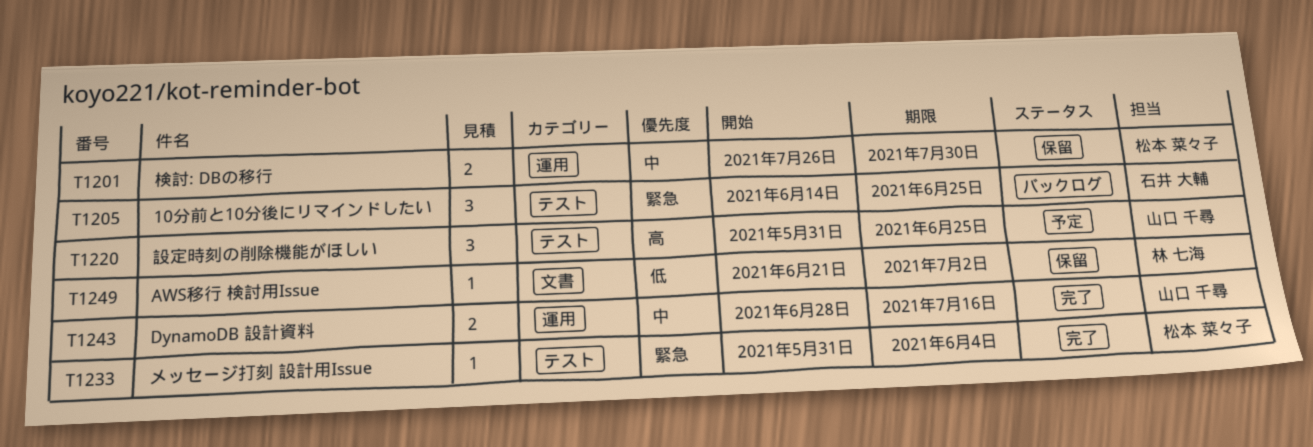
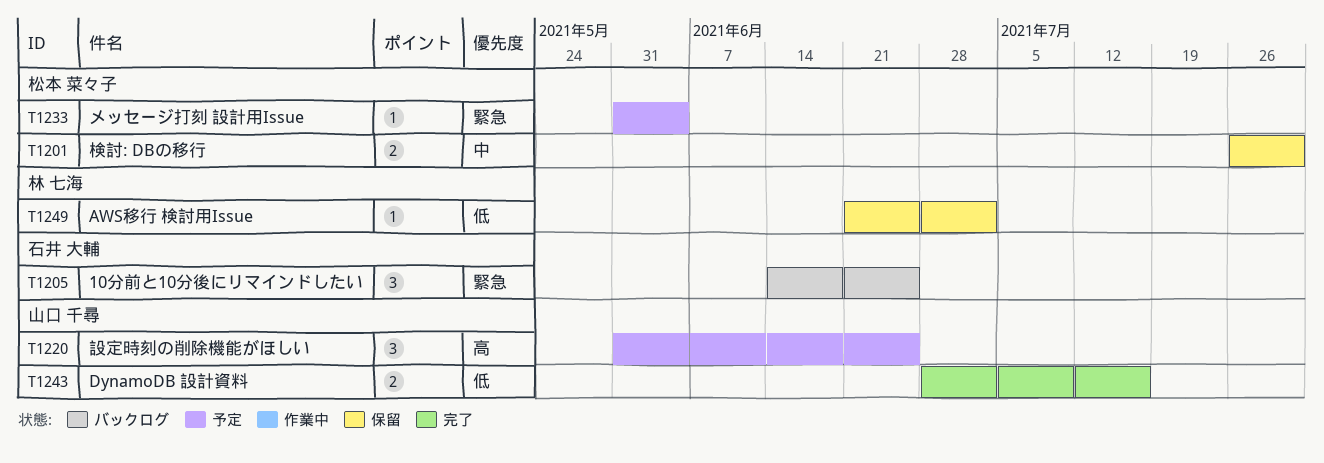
T1233, status: 完了 -> 予定
T1243, priority: 中 -> 低

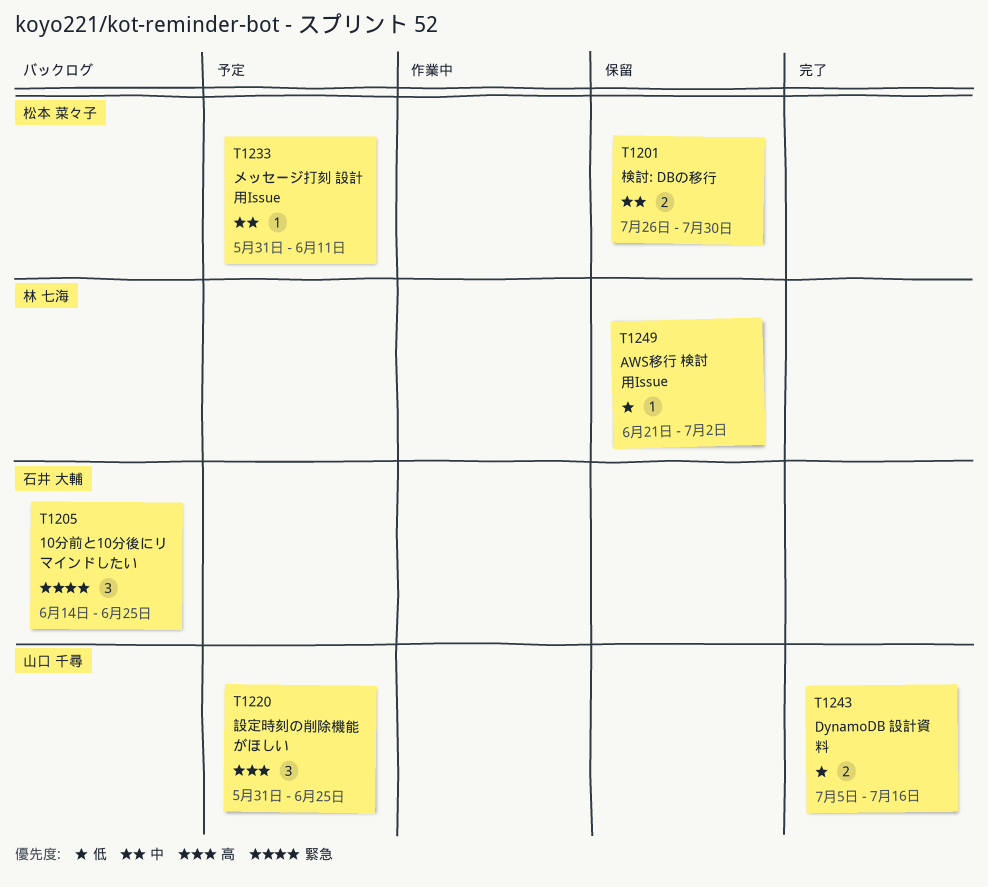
T1233, priority: 緊急 -> 中
T1233, due: Jun 4 -> Jun 11
T1243, start: Jun 28 -> Jul 5

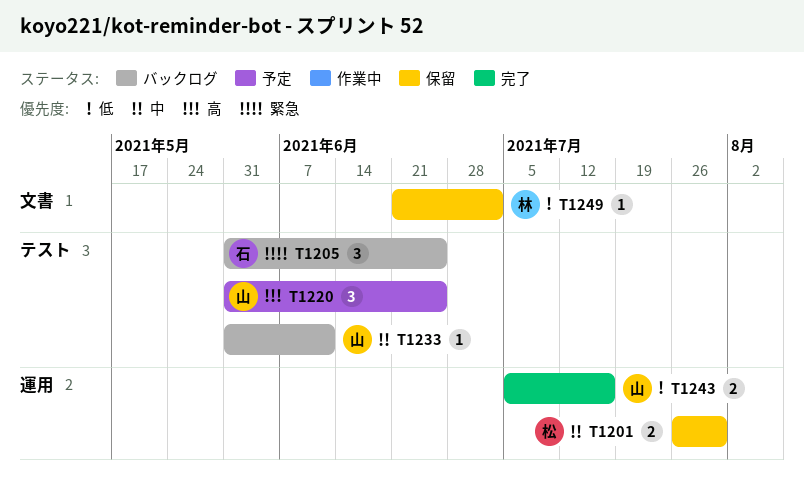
T1205, start: Jun 14 -> May 31
T1233, status: 予定 -> バックログ
T1233, owner: 松本 菜々子 -> 山口 千尋

